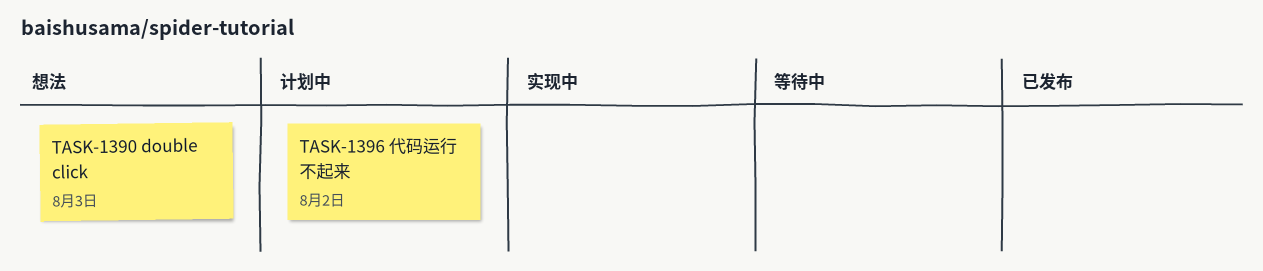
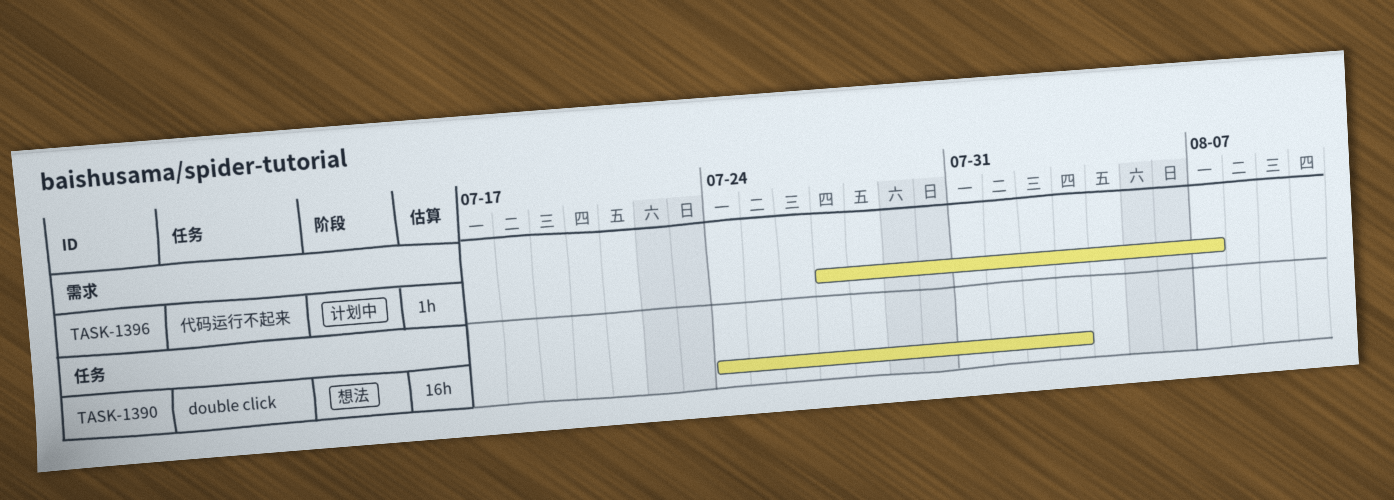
TASK-1396, due: Aug 2 -> Aug 7

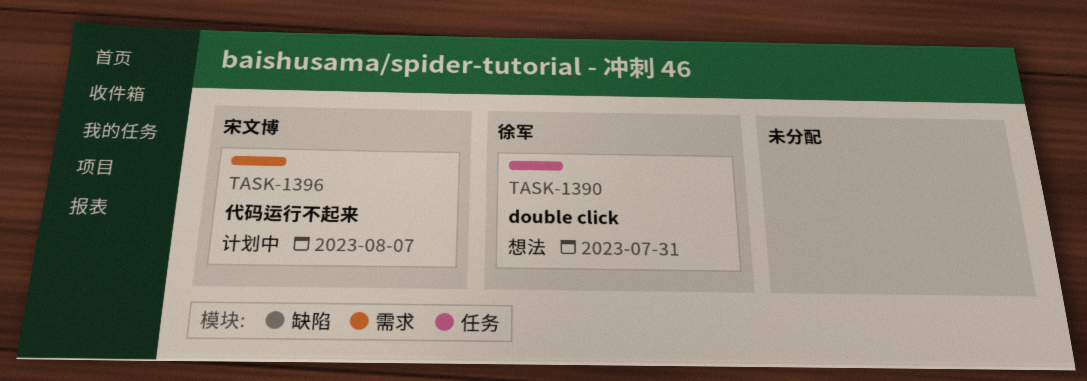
TASK-1390, due: Aug 3 -> Jul 31

